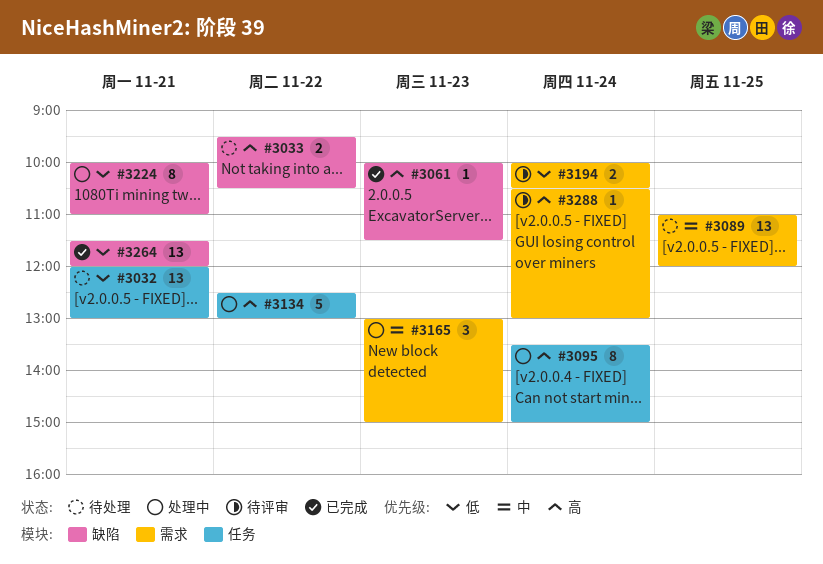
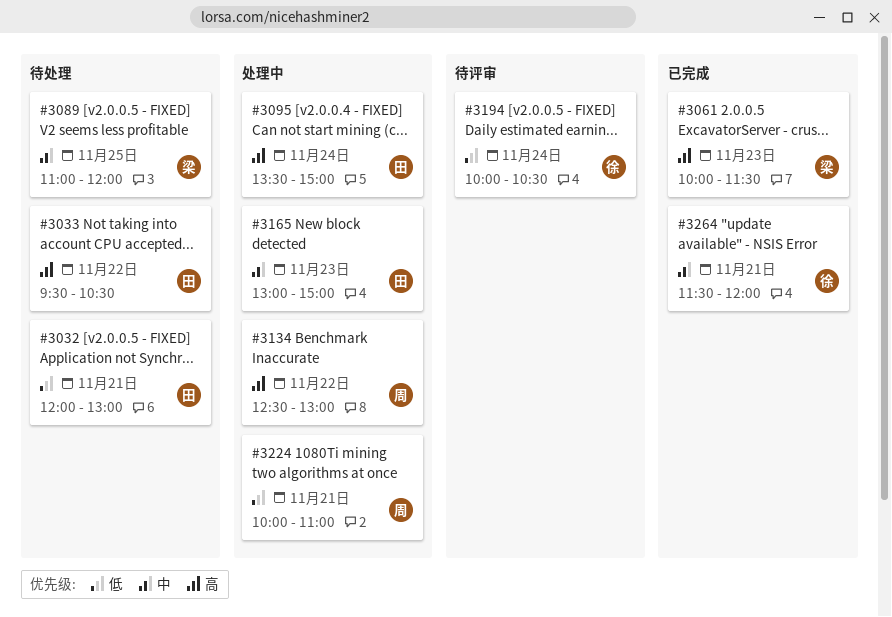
#3264, priority: 低 -> 中
#3288: present -> none

